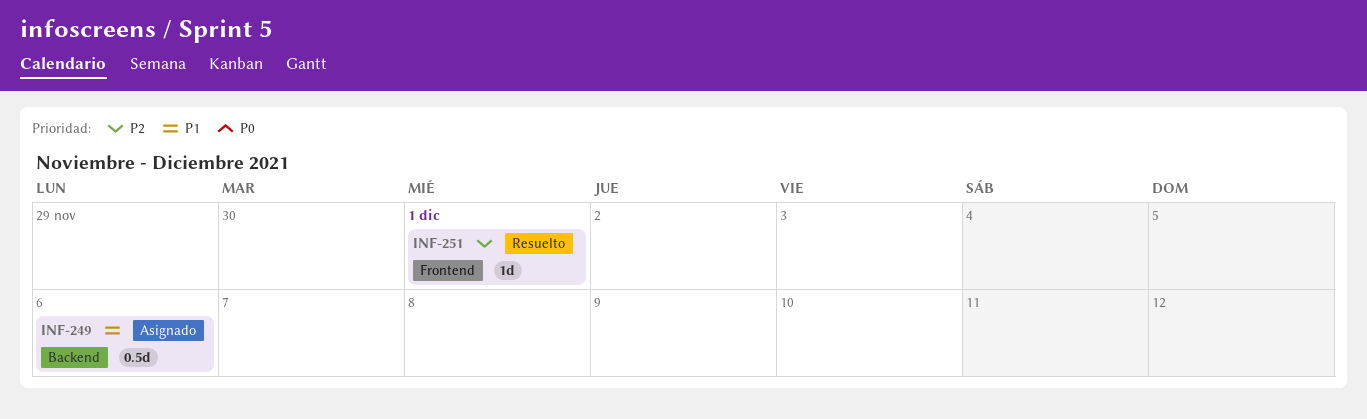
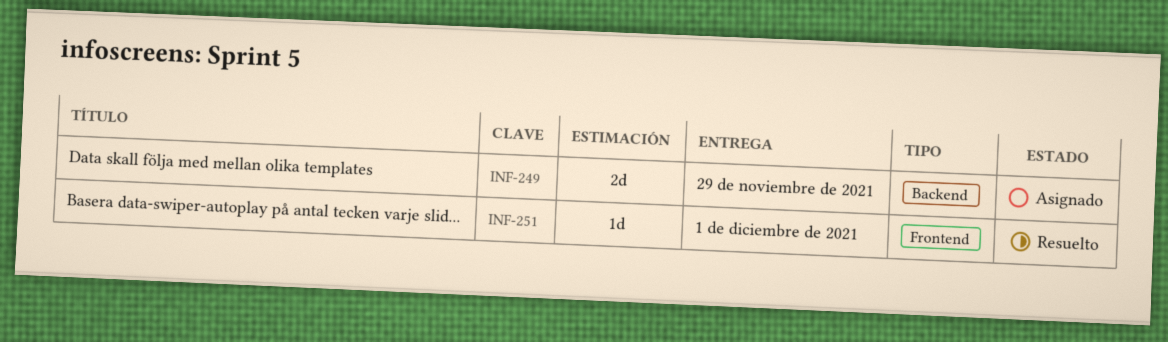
INF-249, estimate: 0.5d -> 2d
INF-249, due: Dec 6 -> Nov 29

